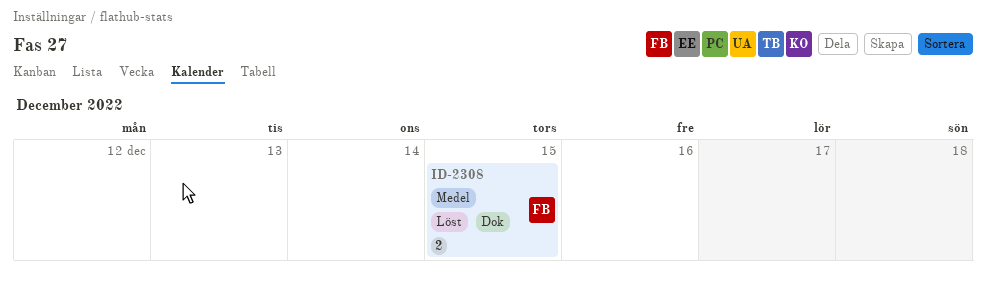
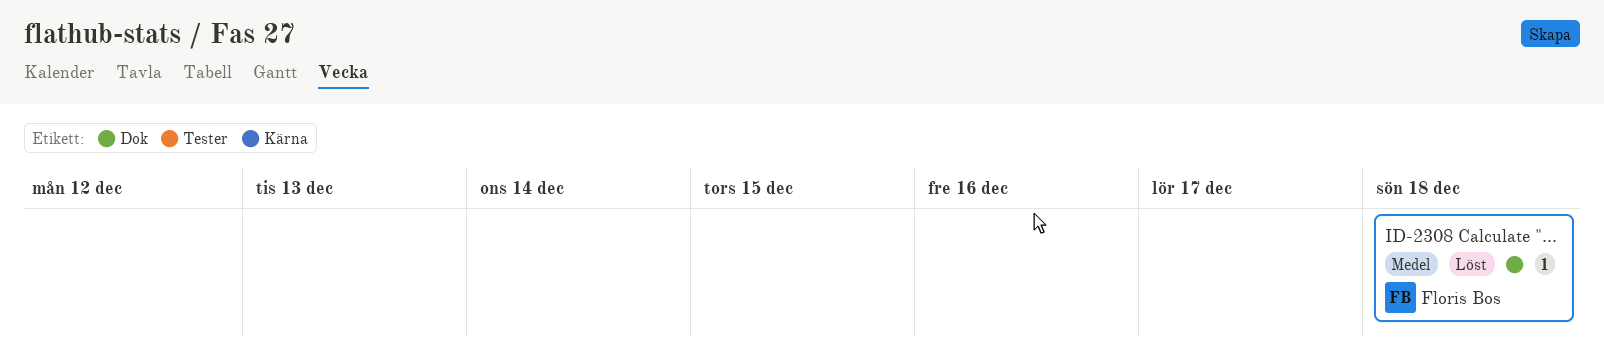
ID-2308, estimate: 2 -> 1
ID-2308, due: Dec 15 -> Dec 18

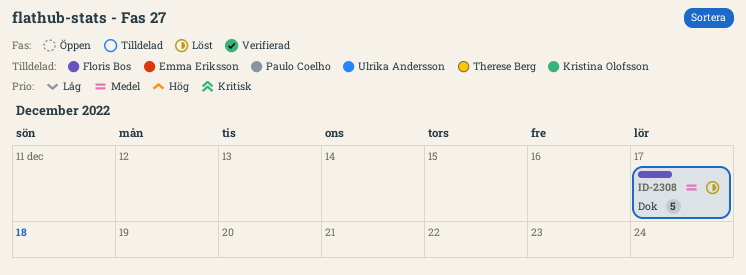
ID-2308, estimate: 1 -> 5
ID-2308, due: Dec 18 -> Dec 17

